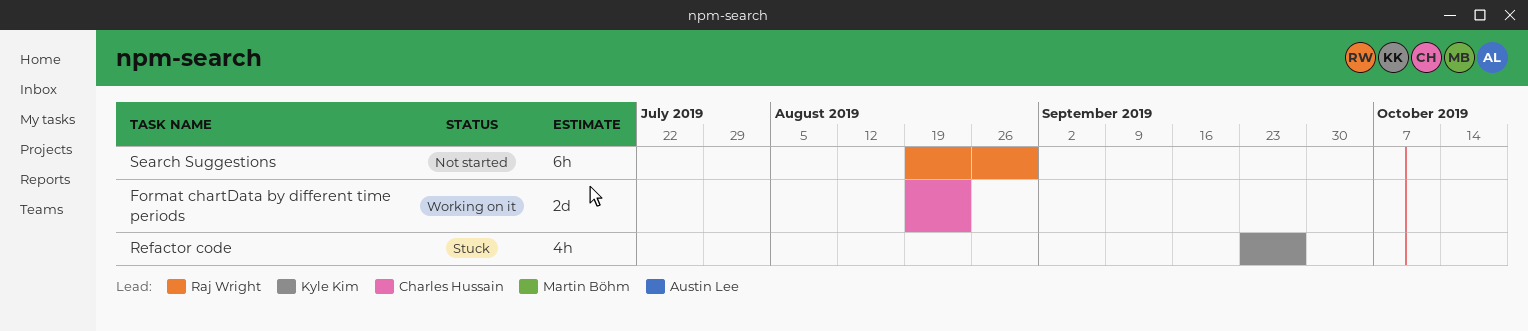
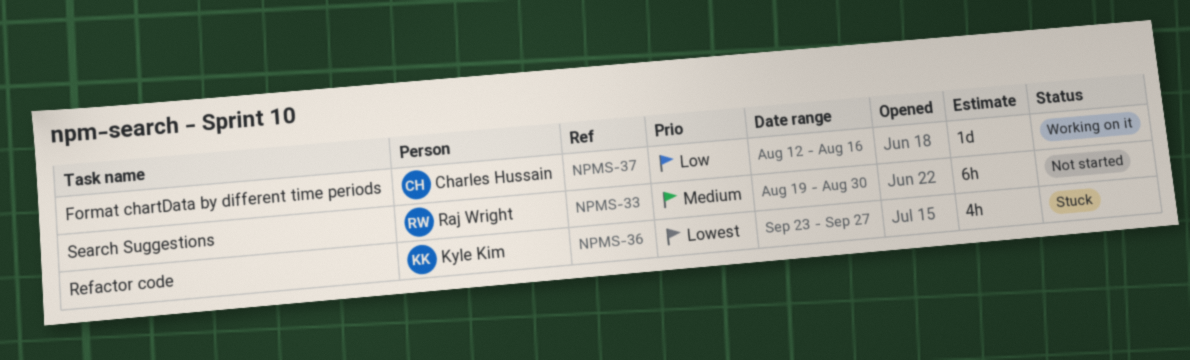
Format chartData by different time periods, estimate: 2d -> 1d
Format chartData by different time periods, start: Aug 19 -> Aug 12
Format chartData by different time periods, due: Aug 23 -> Aug 16

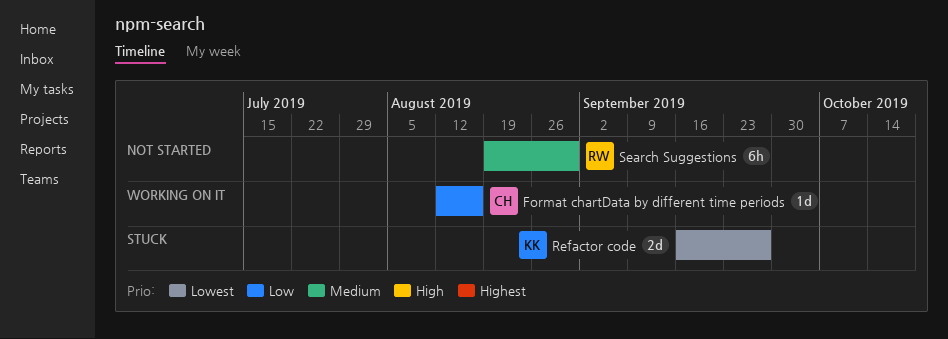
Refactor code, estimate: 4h -> 2d
Refactor code, start: Sep 23 -> Sep 16

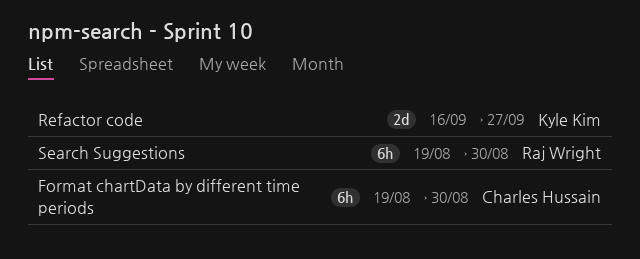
Format chartData by different time periods, estimate: 1d -> 6h
Format chartData by different time periods, start: Aug 12 -> Aug 19
Format chartData by different time periods, due: Aug 16 -> Aug 30

